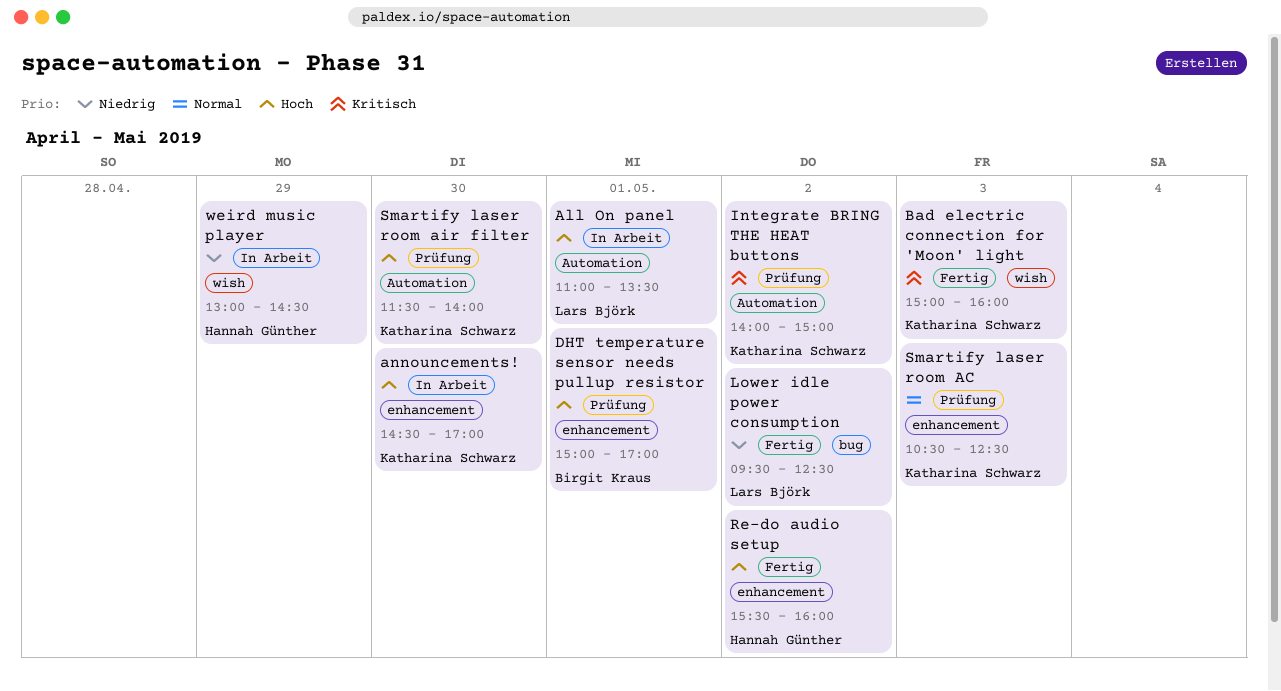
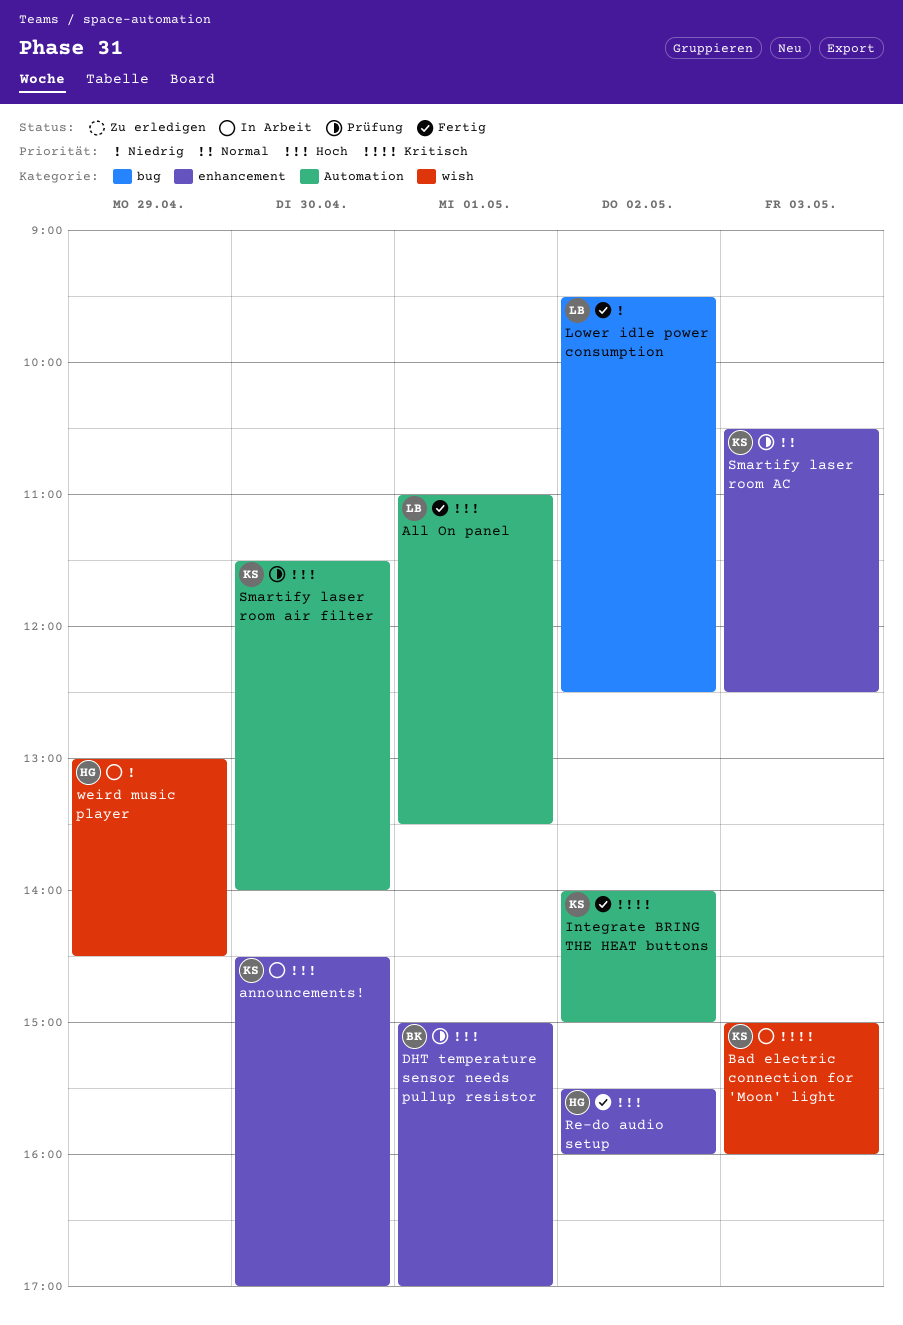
All On panel, status: In Arbeit -> Fertig
Bad electric connection for 'Moon' light, status: Fertig -> In Arbeit
Integrate BRING THE HEAT buttons, status: Prüfung -> Fertig

